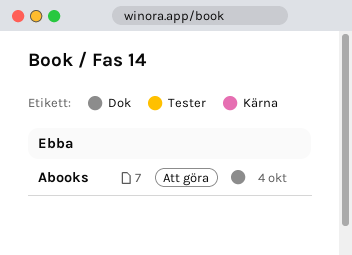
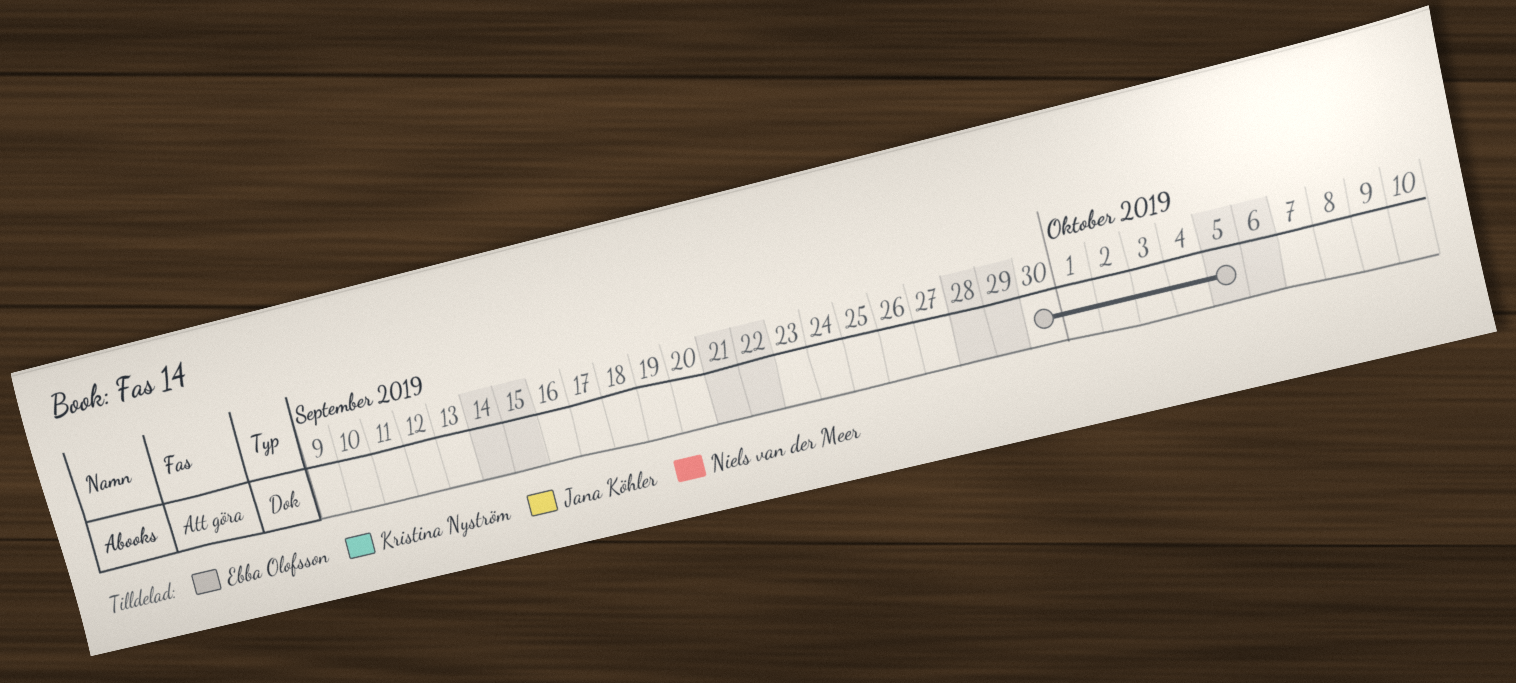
Abooks, due: Oct 4 -> Oct 5

